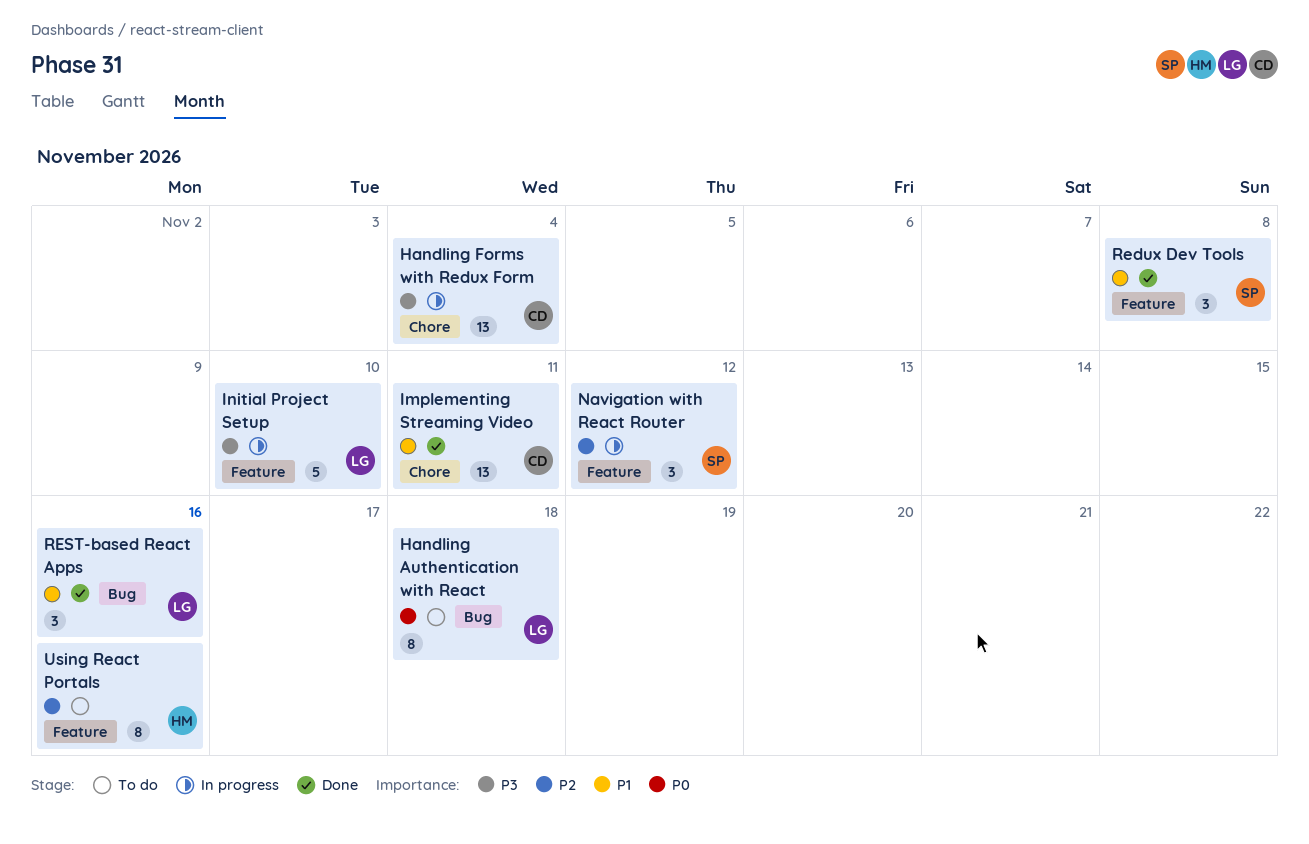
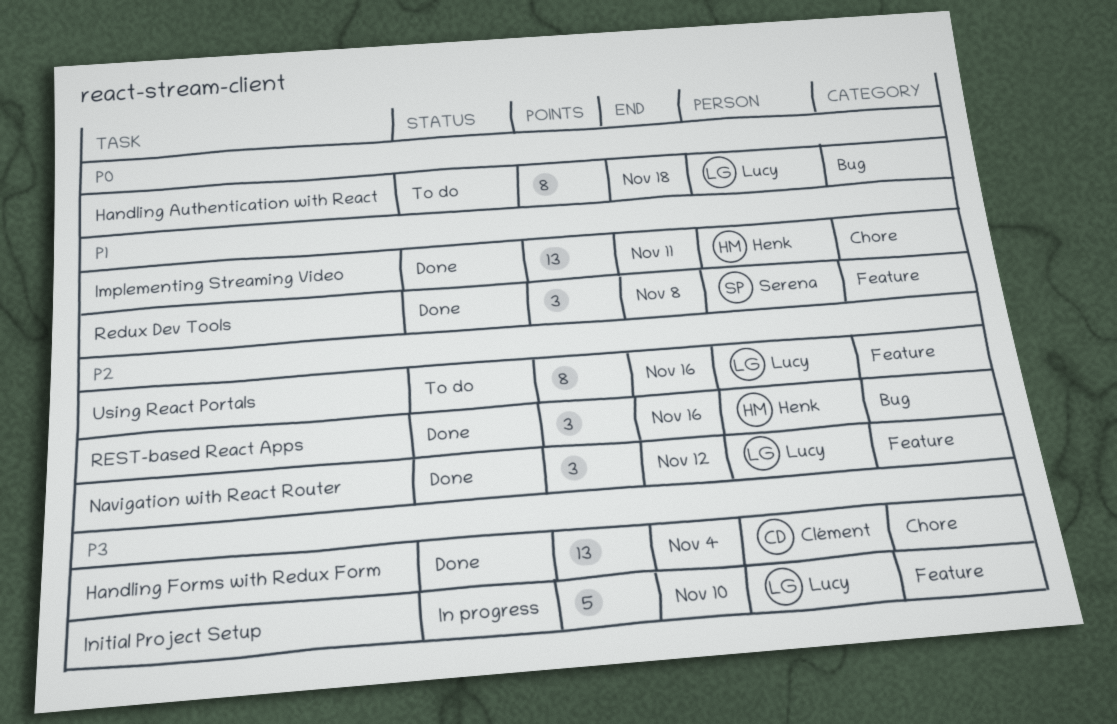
Handling Forms with Redux Form, status: In progress -> Done
Implementing Streaming Video, owner: Clément -> Henk
Navigation with React Router, status: In progress -> Done
Navigation with React Router, owner: Serena -> Lucy
REST-based React Apps, owner: Lucy -> Henk
REST-based React Apps, priority: P1 -> P2
Using React Portals, owner: Henk -> Lucy

